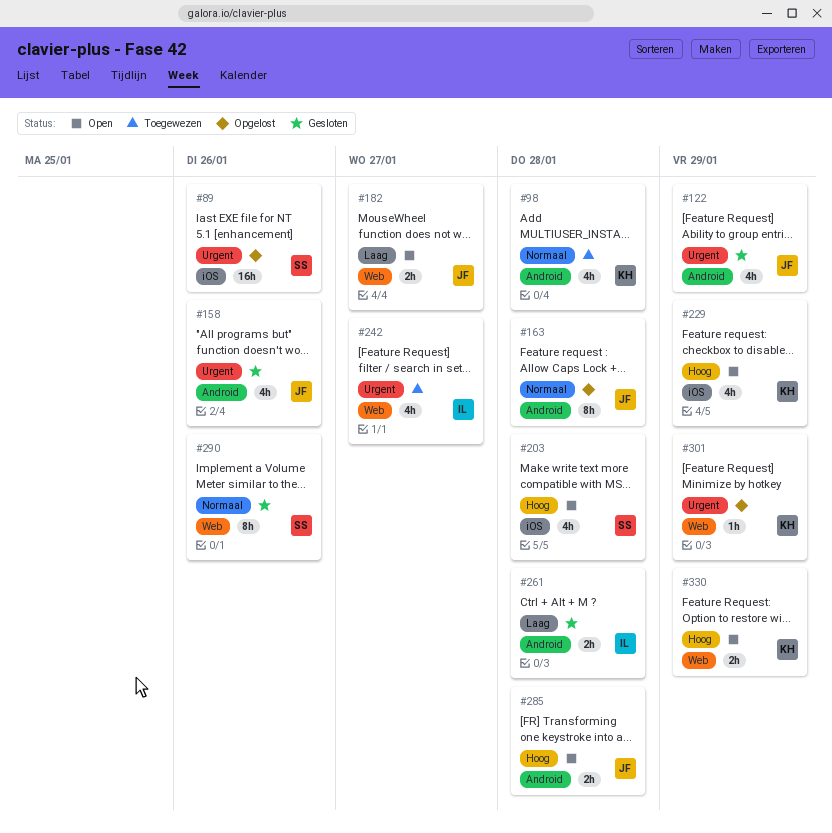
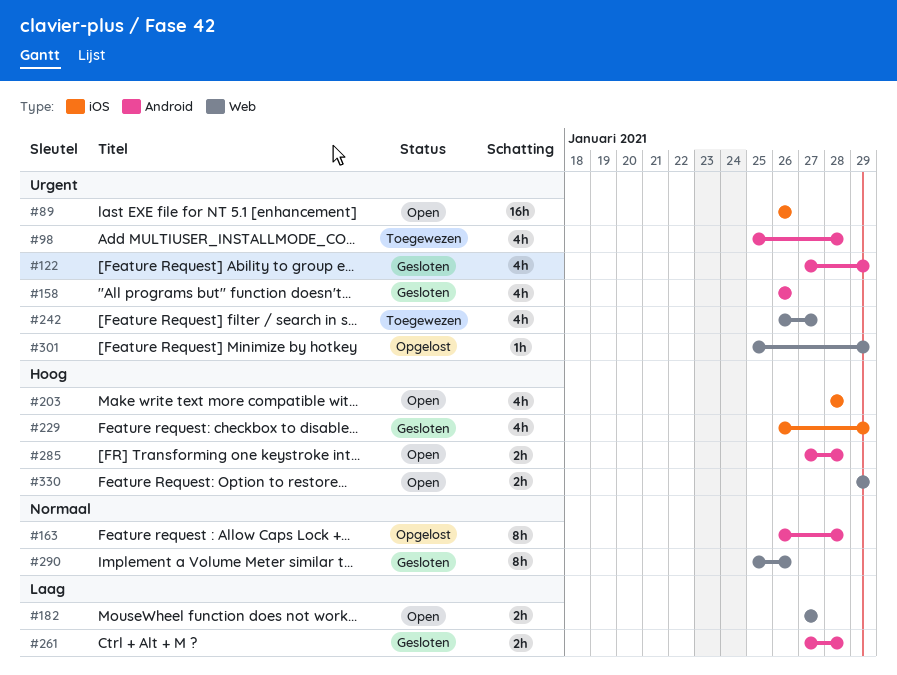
#89, status: Opgelost -> Open
#98, priority: Normaal -> Urgent
#229, status: Open -> Gesloten

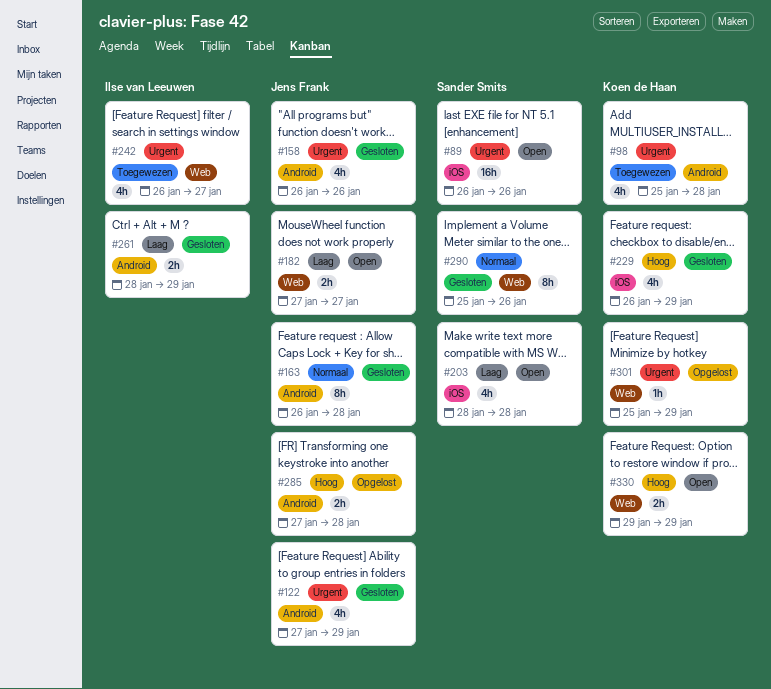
#163, status: Opgelost -> Gesloten
#203, priority: Hoog -> Laag
#261, start: Jan 27 -> Jan 28
#261, due: Jan 28 -> Jan 29
#285, status: Open -> Opgelost

